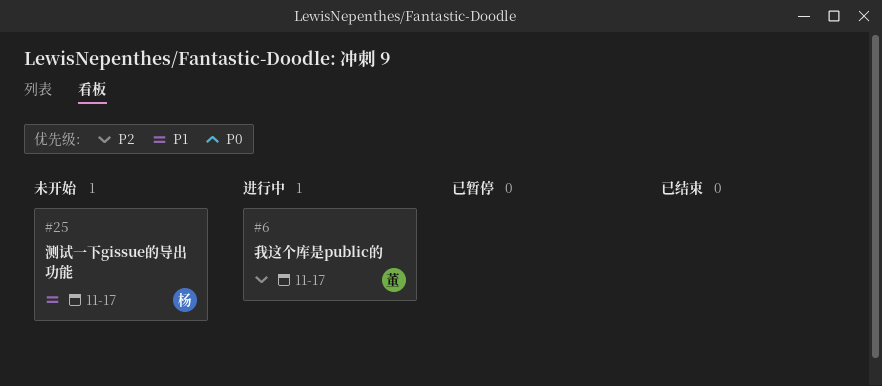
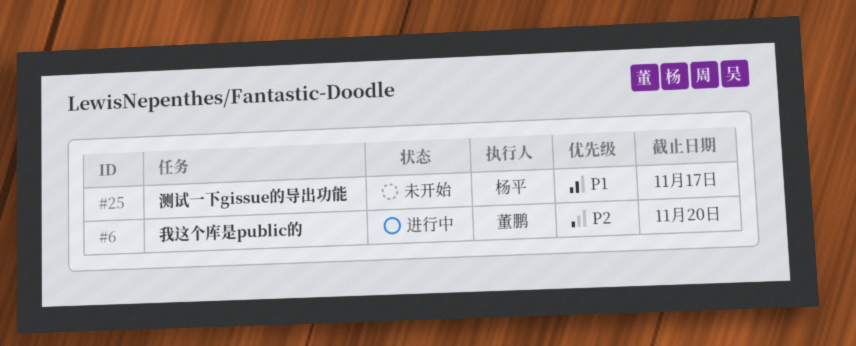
#6, due: Nov 17 -> Nov 20

